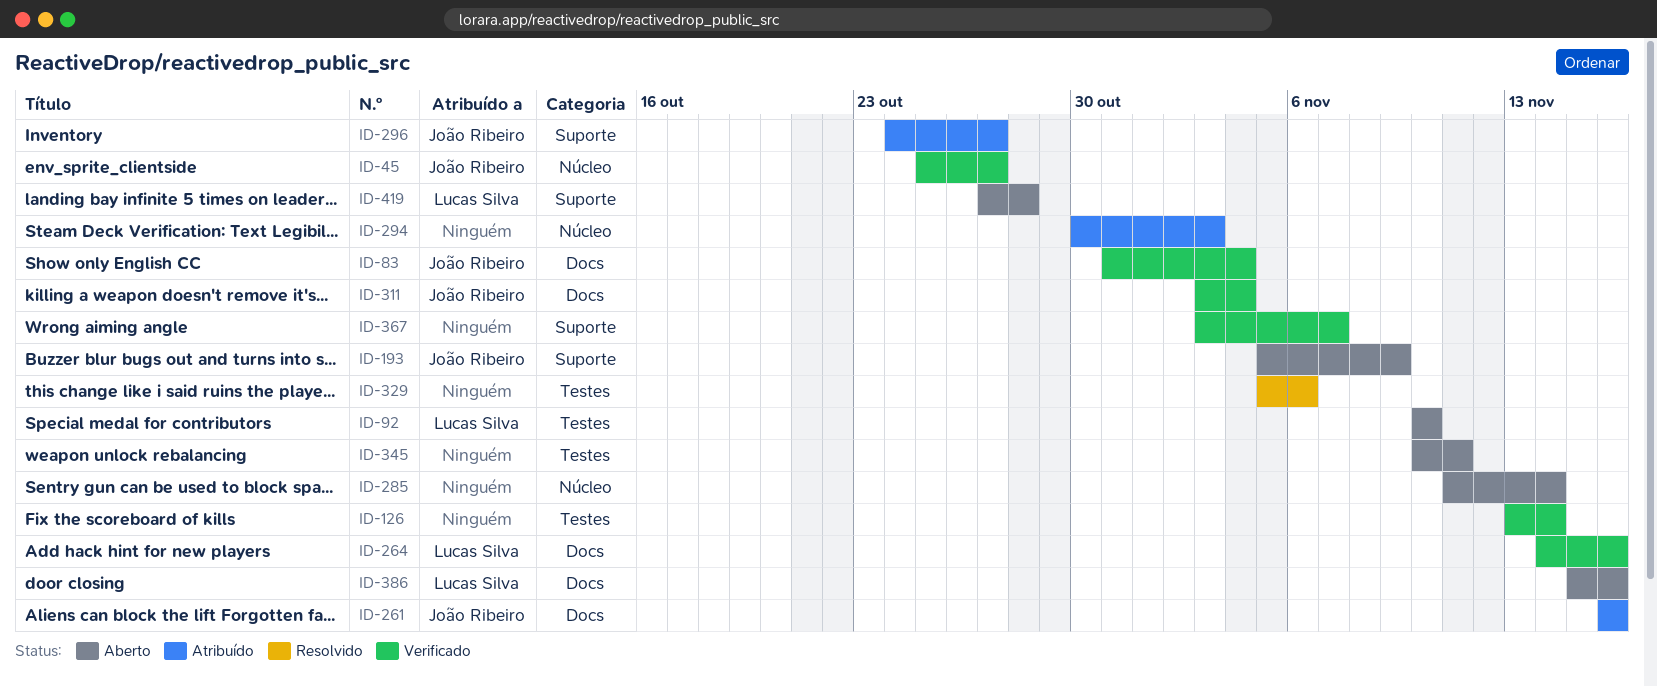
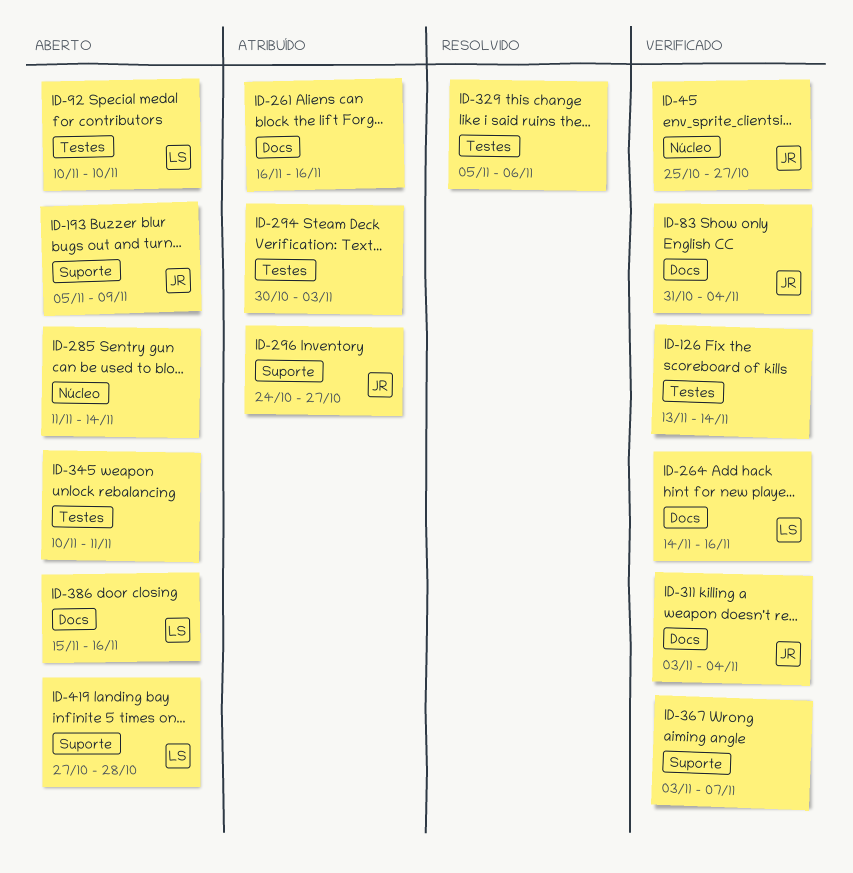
ID-261, owner: João Ribeiro -> none
ID-294, label: Núcleo -> Testes

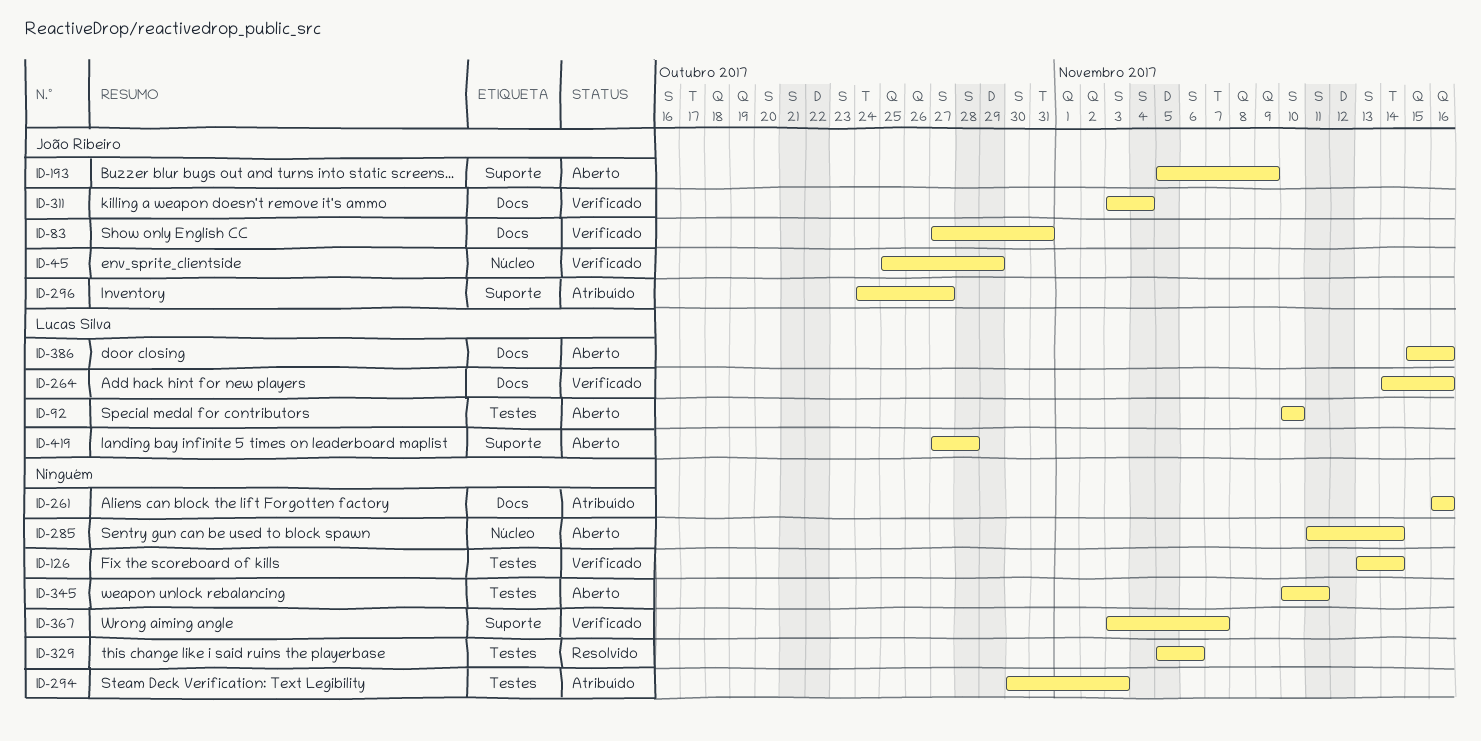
ID-45, due: Oct 27 -> Oct 29
ID-83, start: Oct 31 -> Oct 27
ID-83, due: Nov 4 -> Oct 31

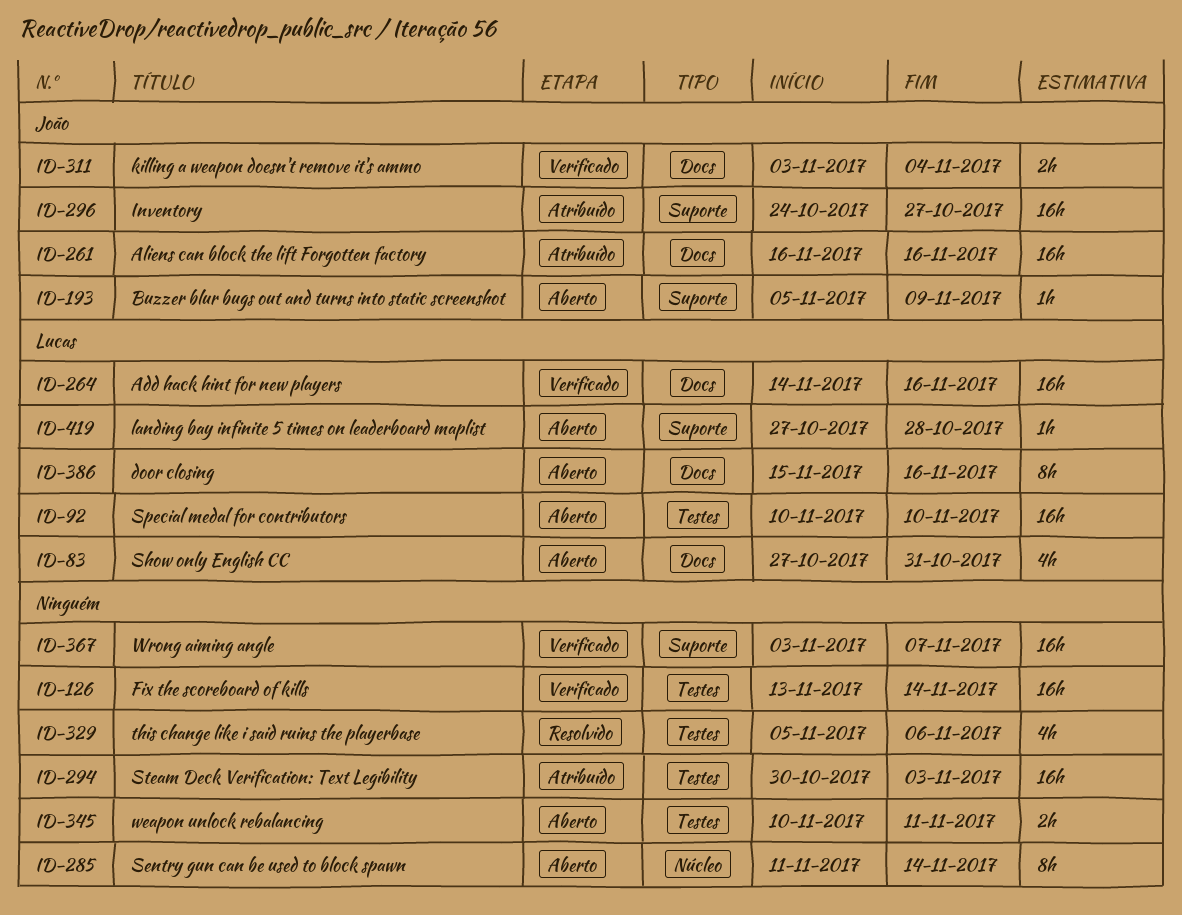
ID-45: present -> none
ID-83, status: Verificado -> Aberto
ID-83, owner: João Ribeiro -> Lucas Silva
ID-261, owner: none -> João Ribeiro

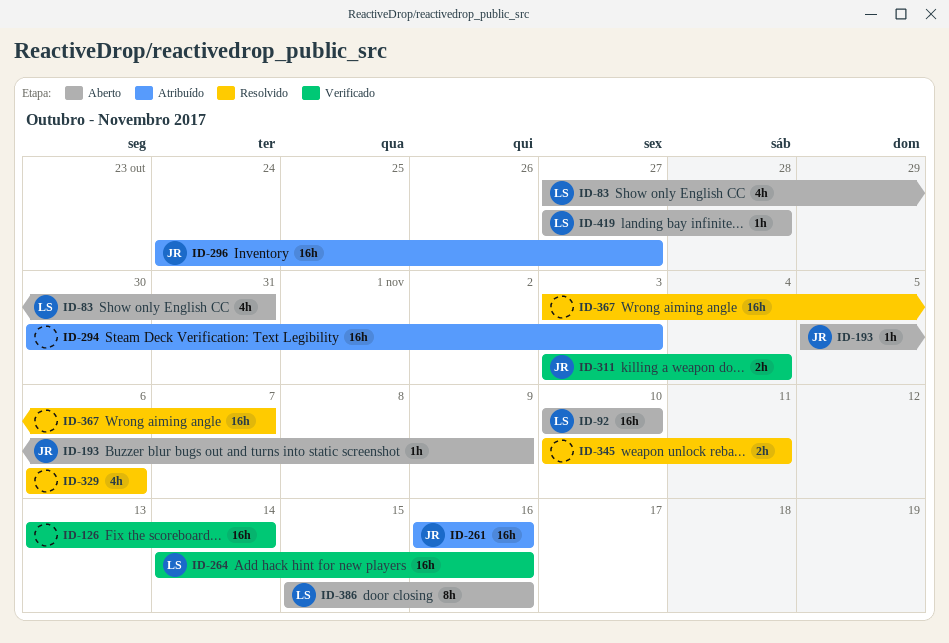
ID-285: present -> none
ID-329, start: Nov 5 -> Nov 6
ID-345, status: Aberto -> Resolvido
ID-367, status: Verificado -> Resolvido

